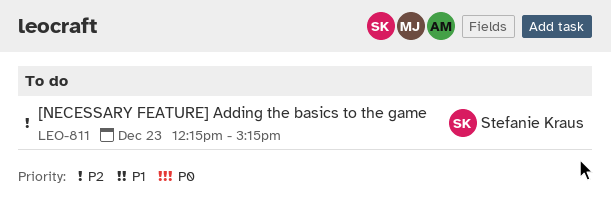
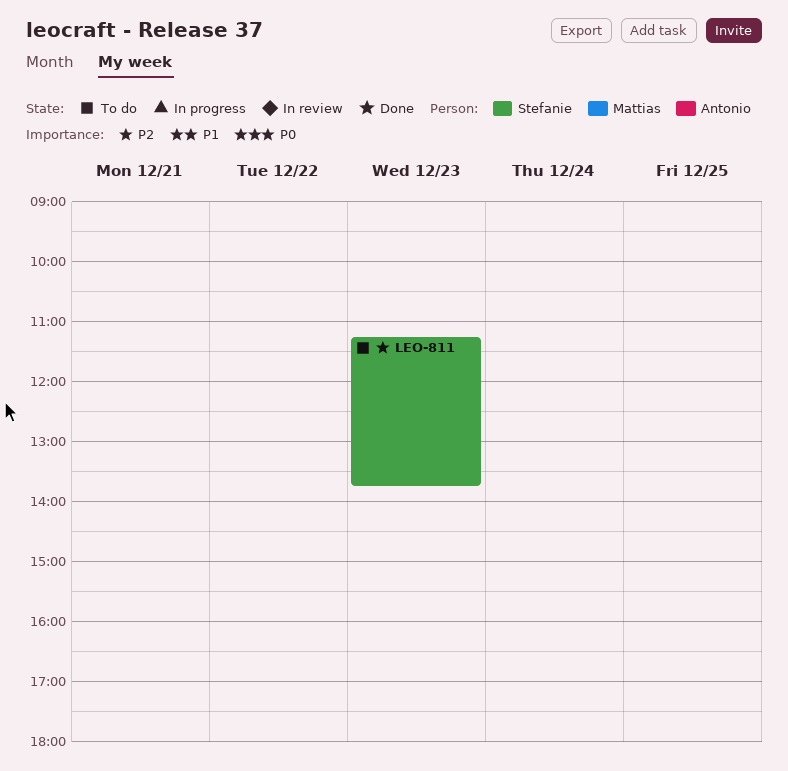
LEO-811, begins: 12:15 -> 11:15
LEO-811, ends: 15:15 -> 13:45

